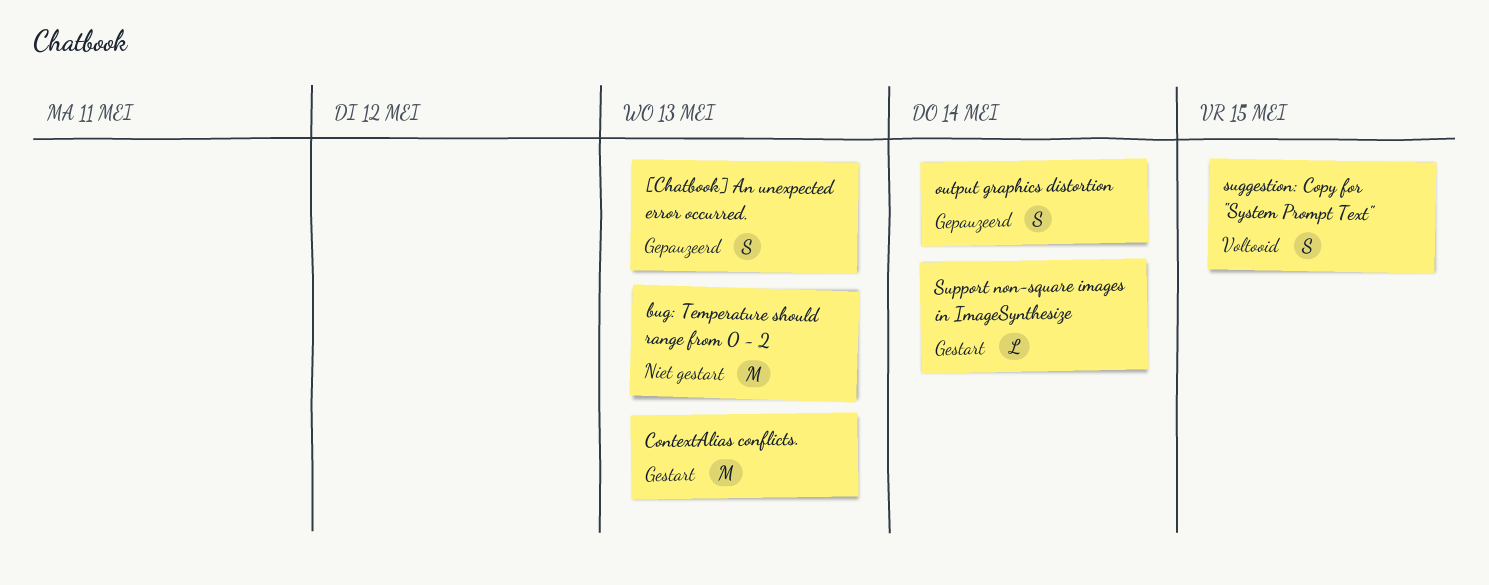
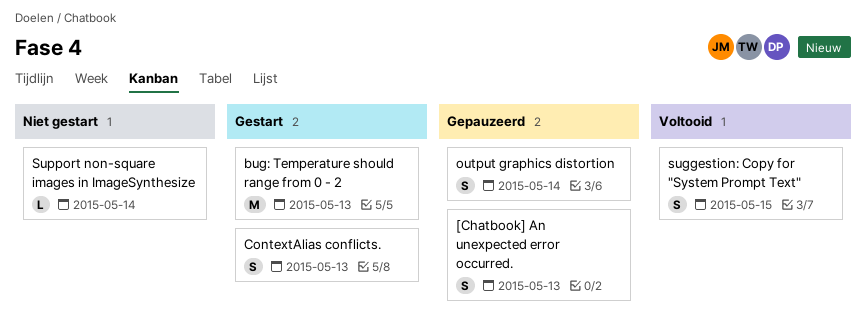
bug: Temperature should range from 0 - 2, status: Niet gestart -> Gestart
ContextAlias conflicts., estimate: M -> S
Support non-square images in ImageSynthesize, status: Gestart -> Niet gestart

